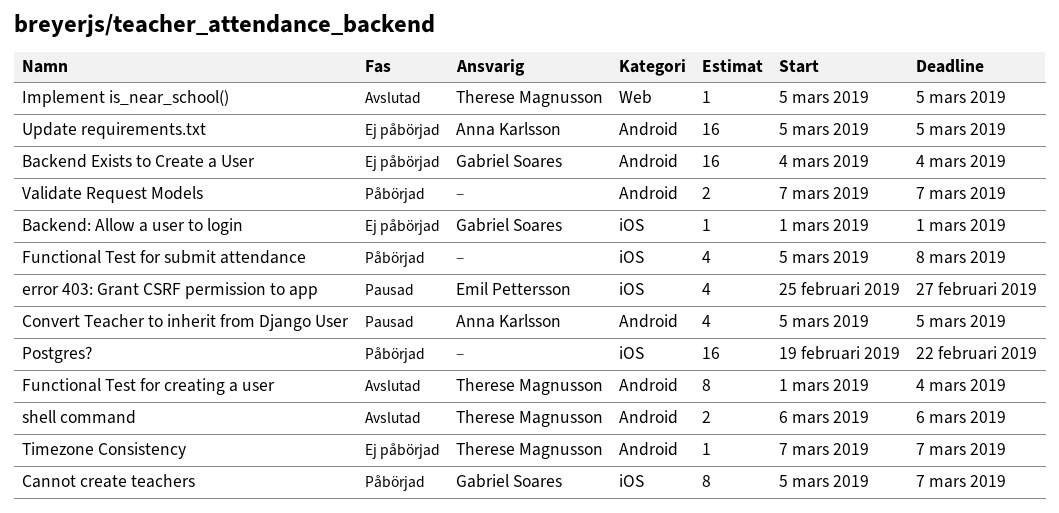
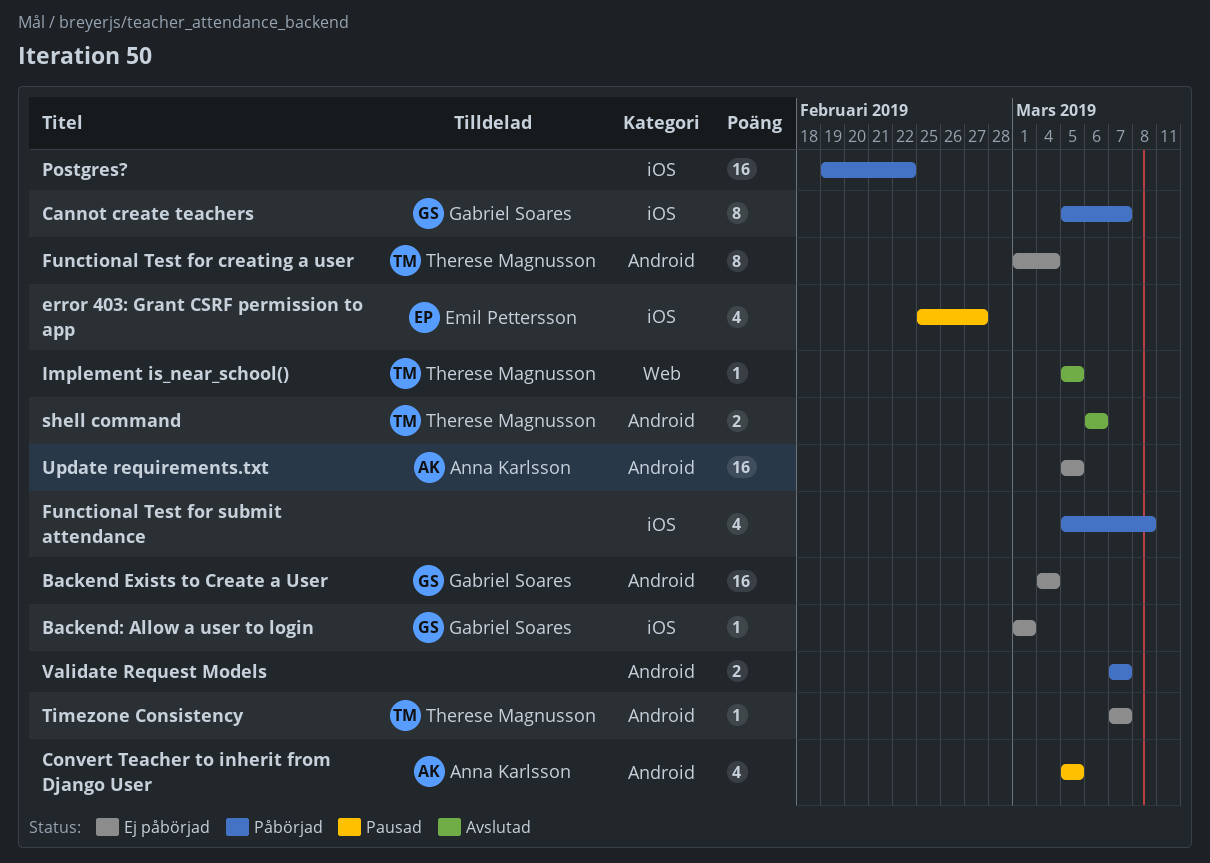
Functional Test for creating a user, status: Avslutad -> Ej påbörjad

